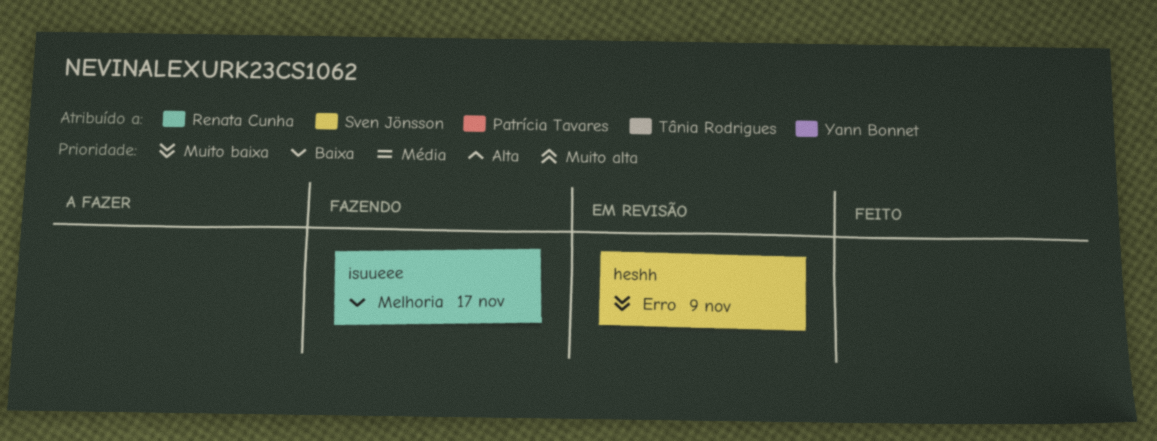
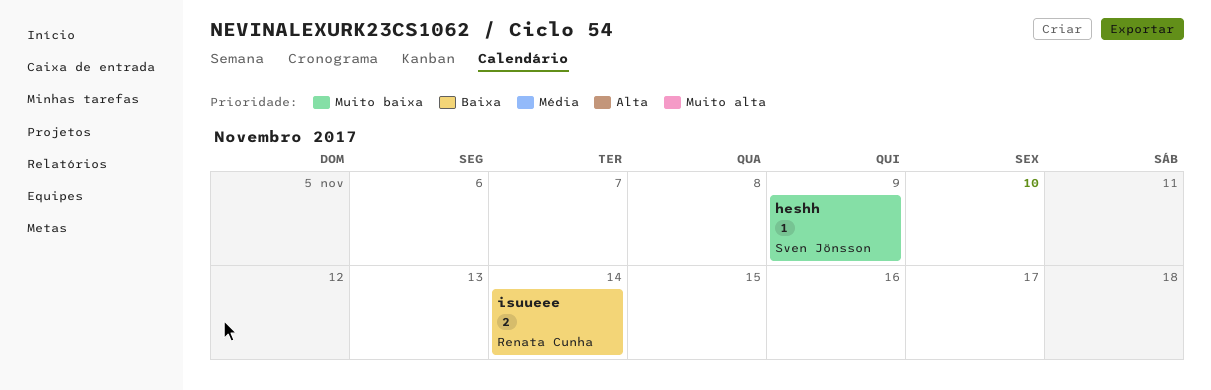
isuueee, due: Nov 17 -> Nov 14

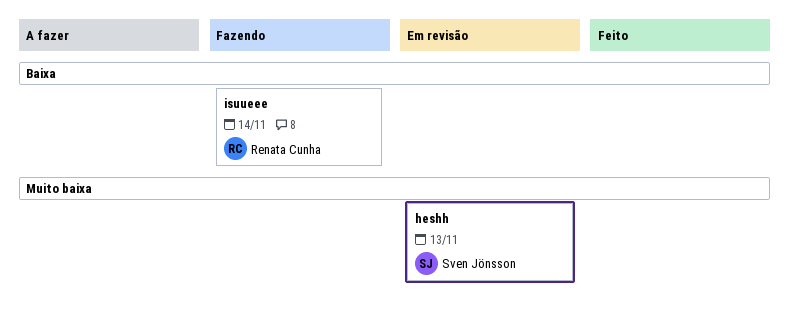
heshh, due: Nov 9 -> Nov 13

